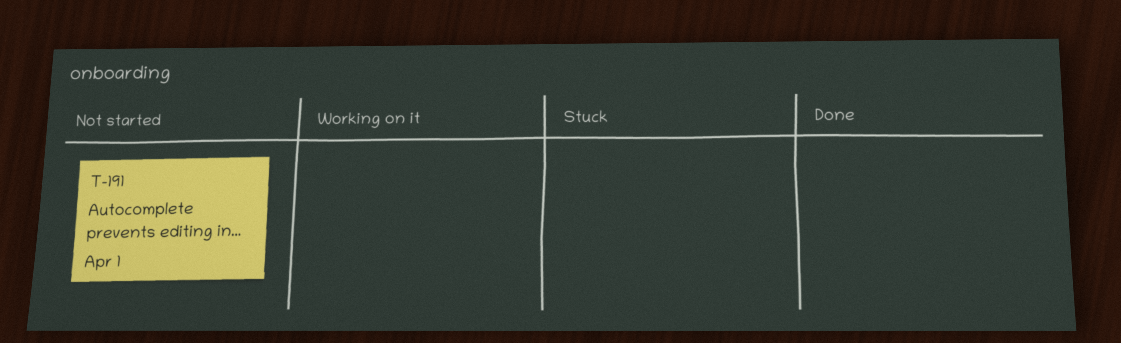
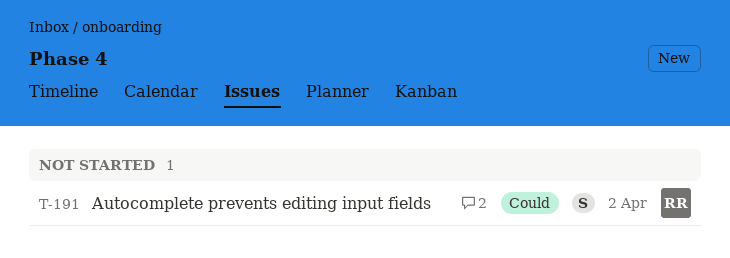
T-191, due: Apr 1 -> Apr 2

